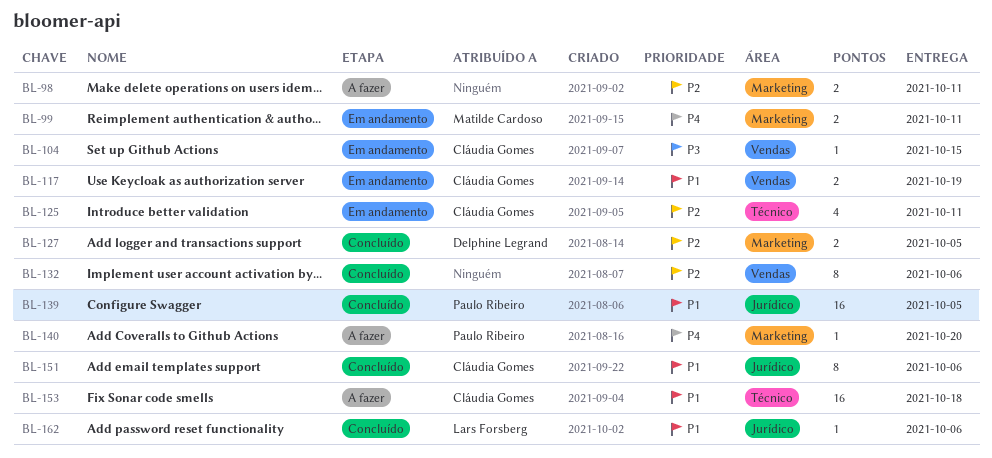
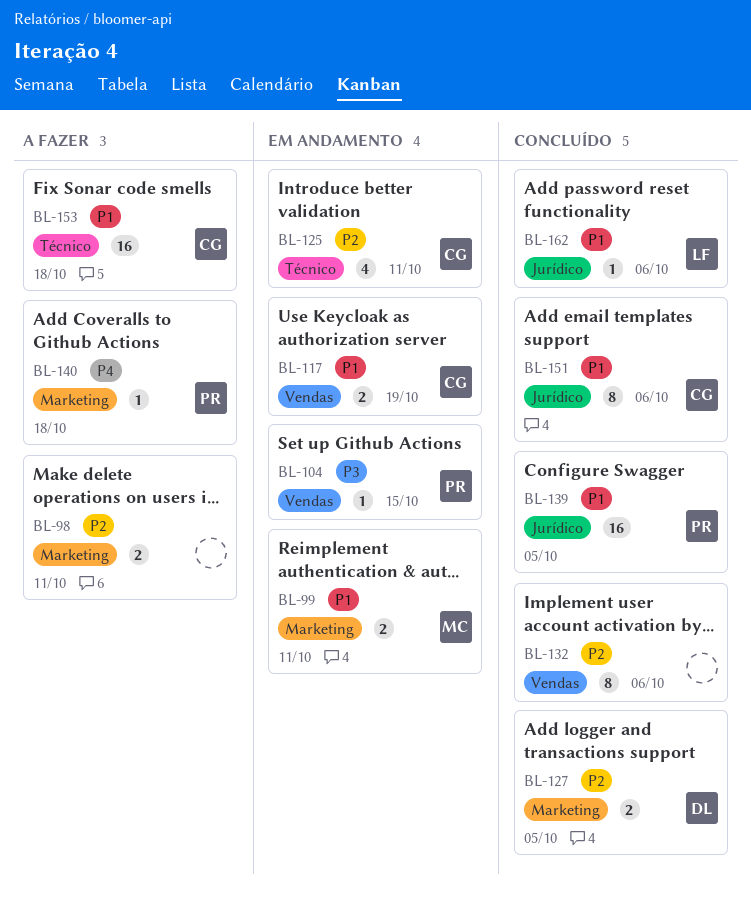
BL-99, priority: P4 -> P1
BL-104, owner: Cláudia Gomes -> Paulo Ribeiro
BL-140, due: Oct 20 -> Oct 18

